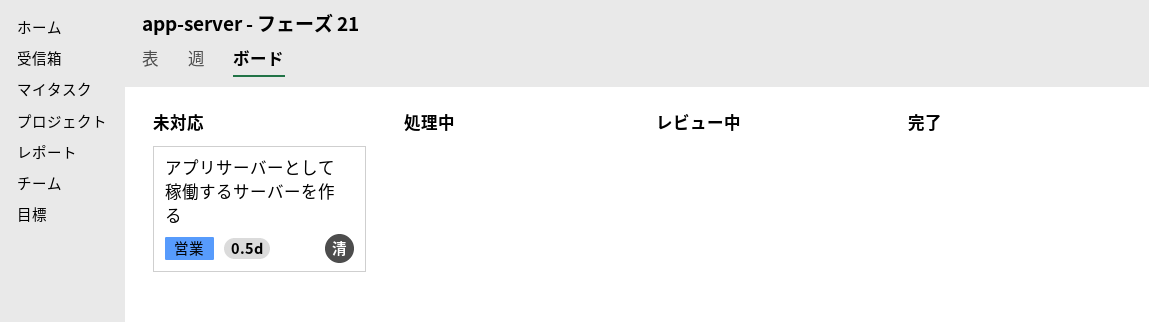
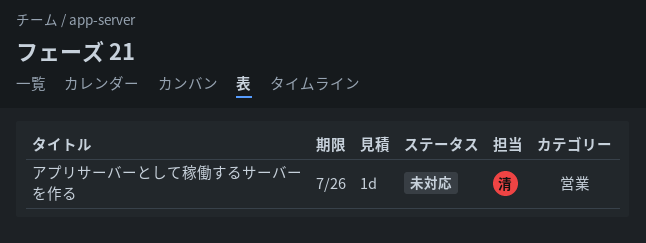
アプリサーバーとして稼働するサーバーを作る, estimate: 0.5d -> 1d

